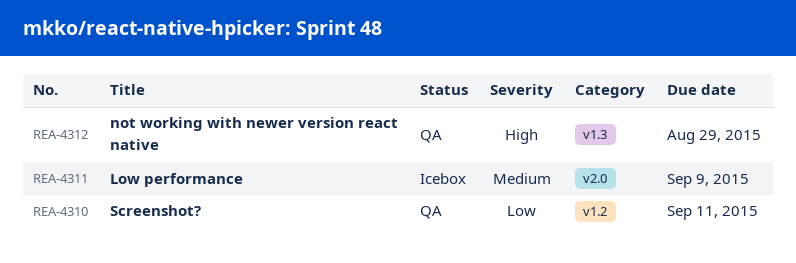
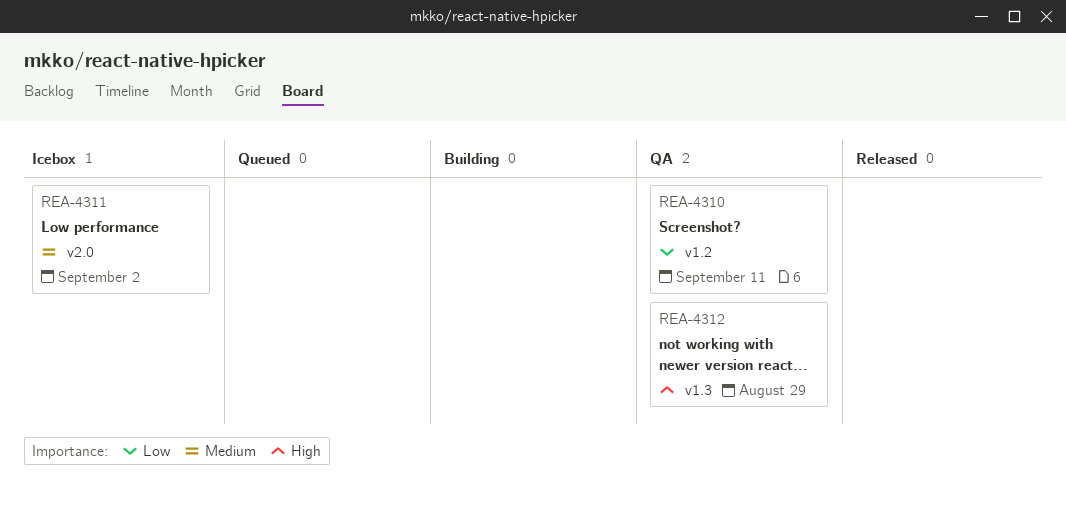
REA-4311, due: Sep 9 -> Sep 2

